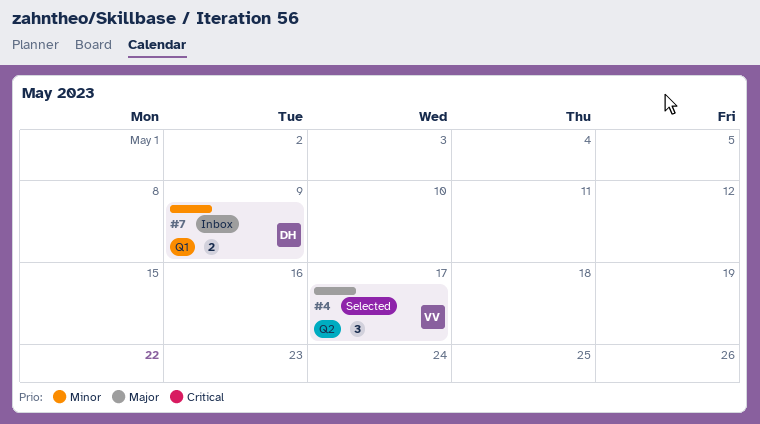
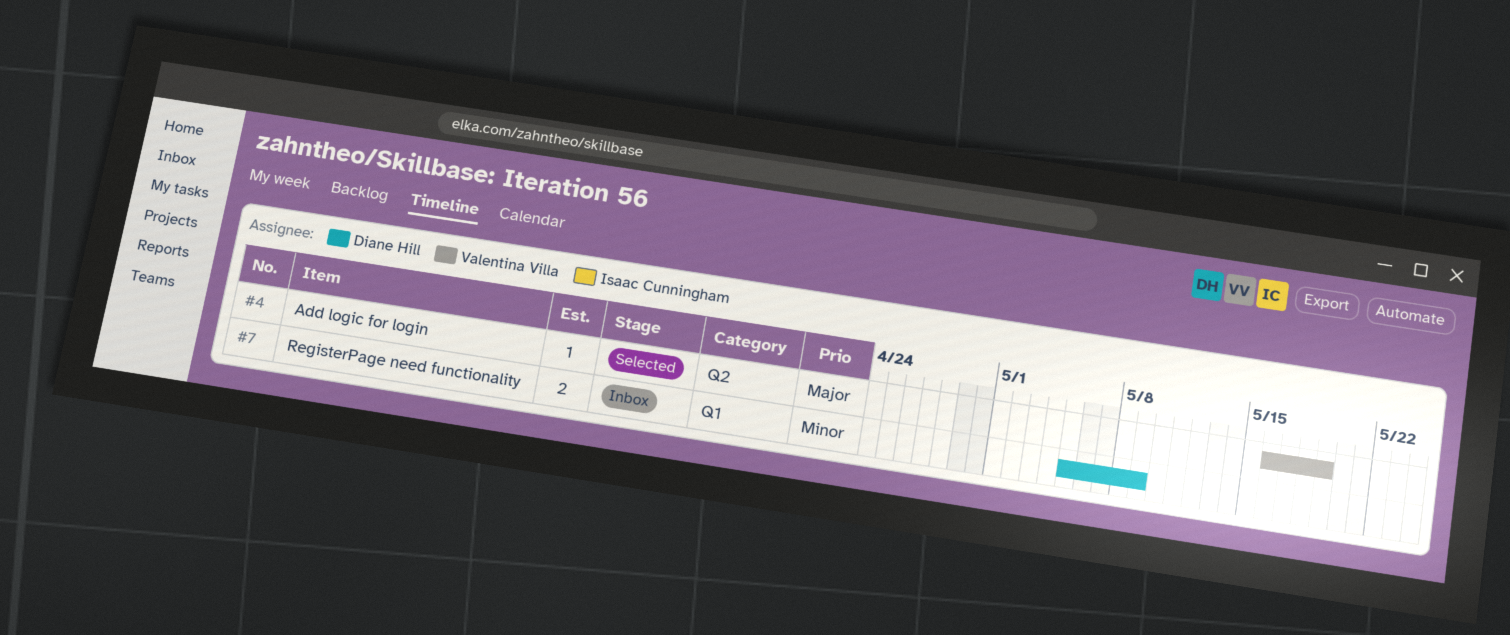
#4, estimate: 3 -> 1
#4, due: May 17 -> May 19

